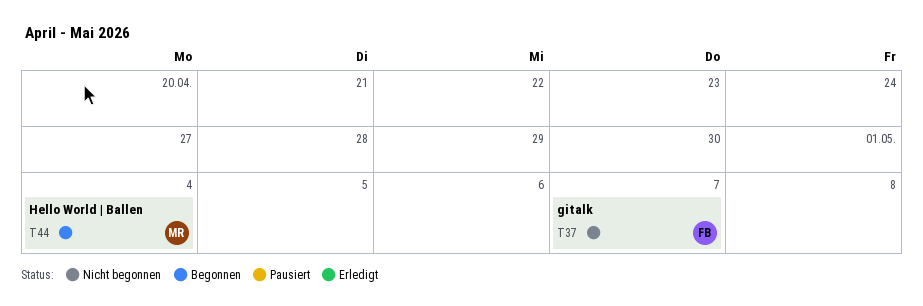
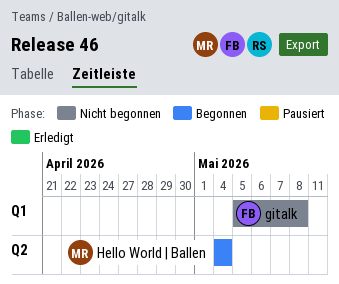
gitalk, due: May 7 -> May 8

